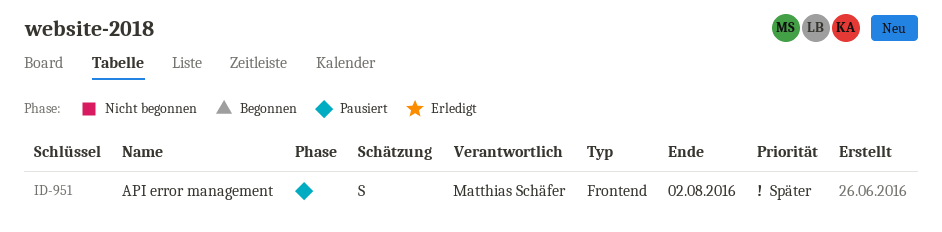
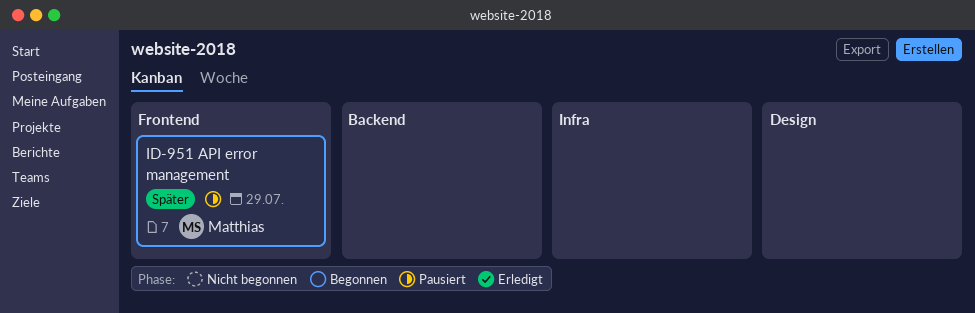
ID-951, due: Aug 2 -> Jul 29

